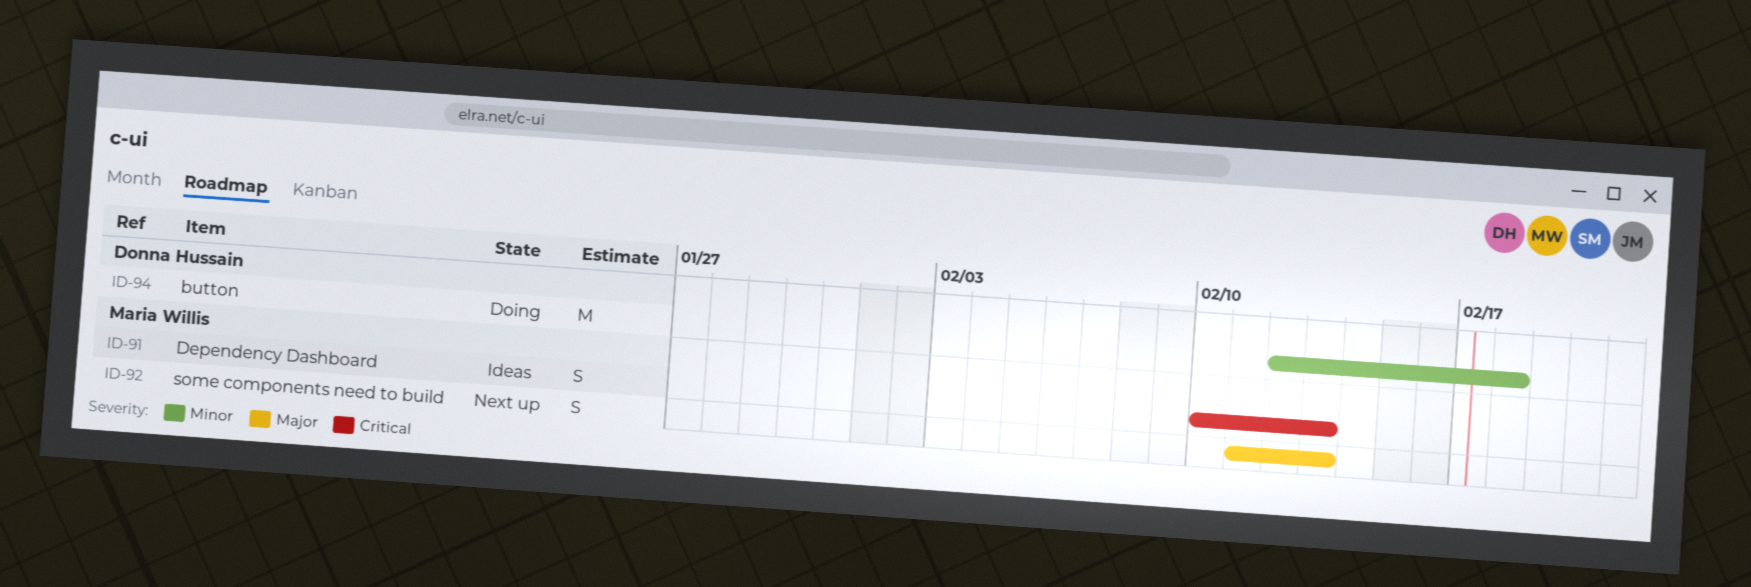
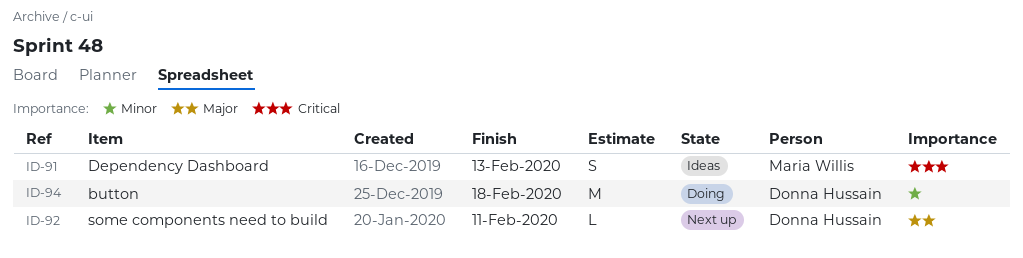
ID-92, owner: Maria Willis -> Donna Hussain
ID-92, estimate: S -> L
ID-92, due: Feb 13 -> Feb 11

